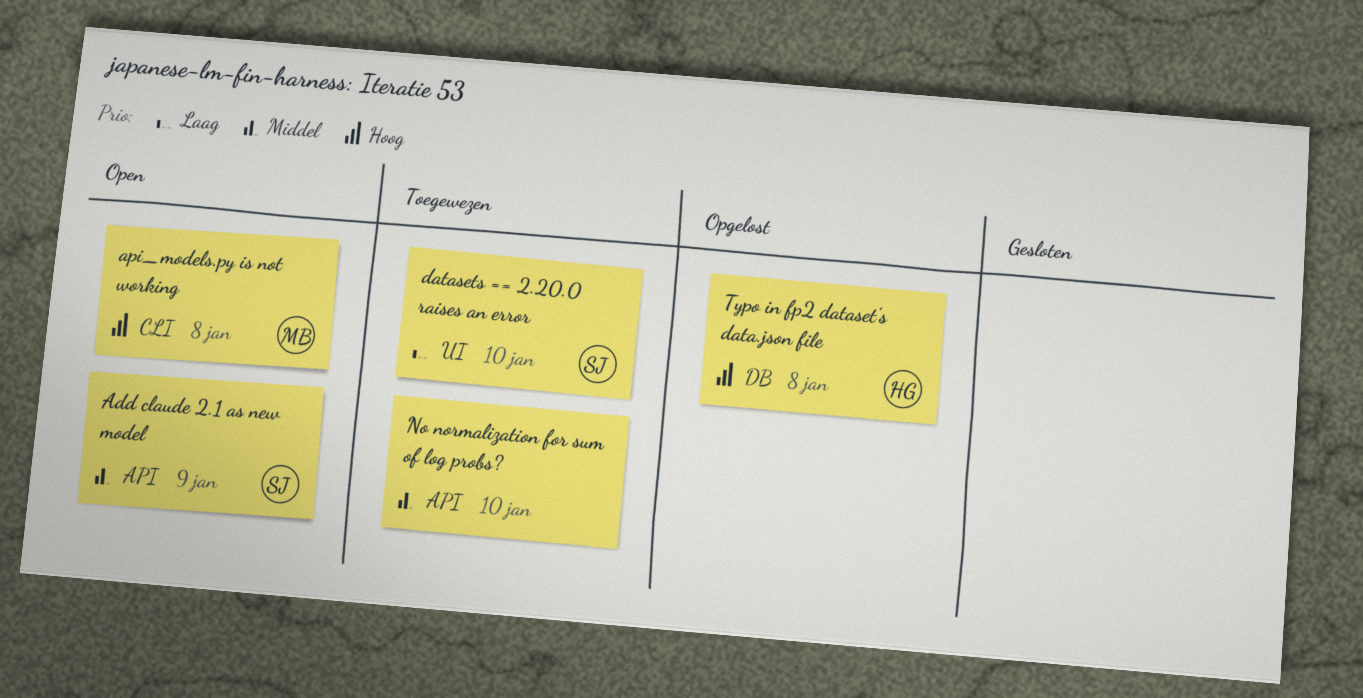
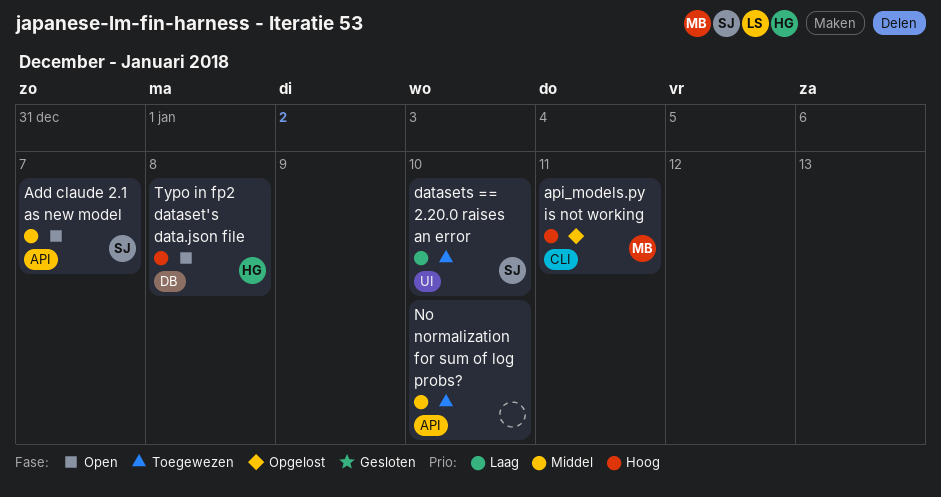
Add claude 2.1 as new model, due: Jan 9 -> Jan 7
api_models.py is not working, status: Open -> Opgelost
api_models.py is not working, due: Jan 8 -> Jan 11
Typo in fp2 dataset's data.json file, status: Opgelost -> Open

